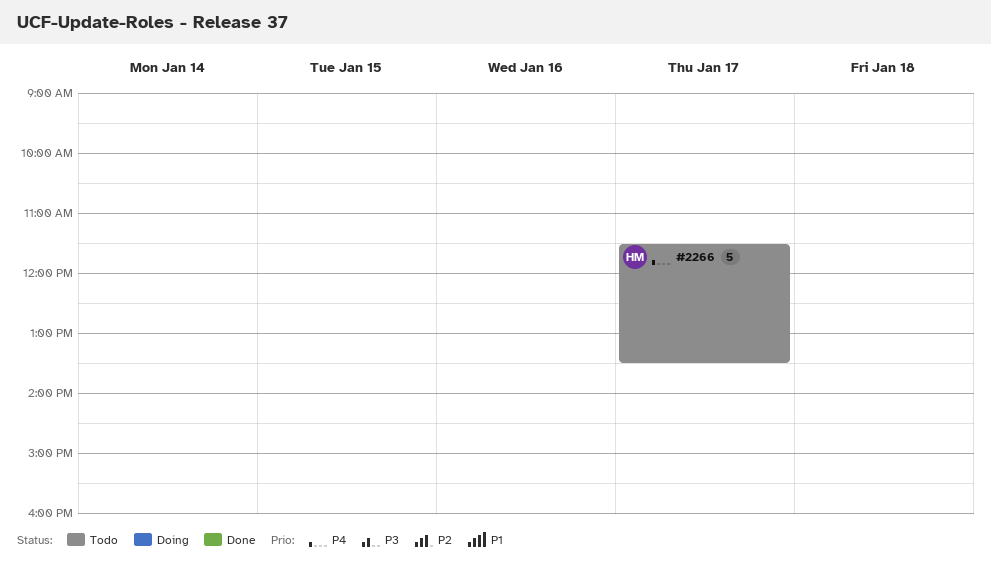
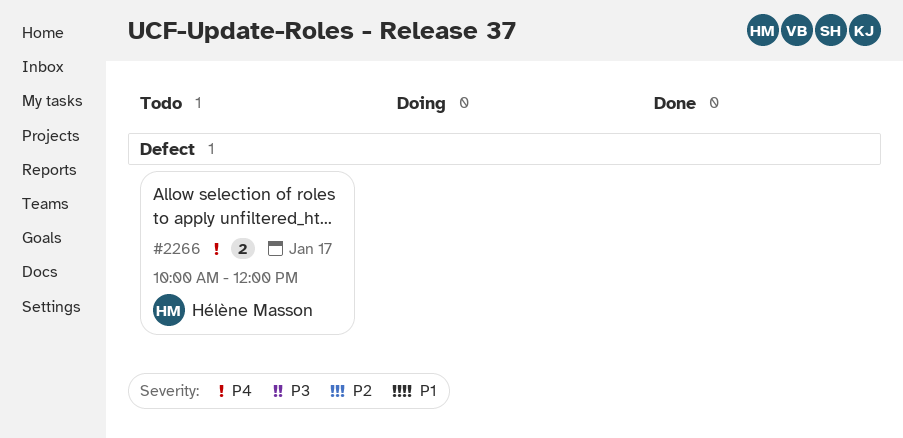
#2266, estimate: 5 -> 2
#2266, begins: 11:30 -> 10:00
#2266, ends: 13:30 -> 12:00

